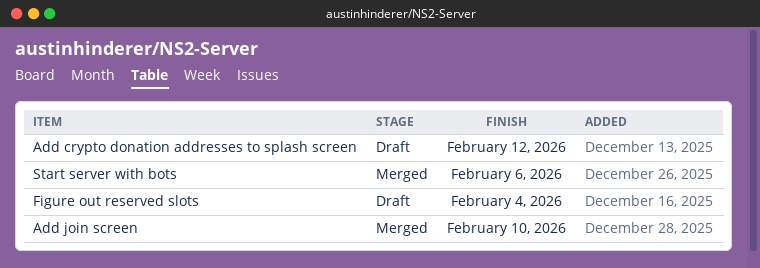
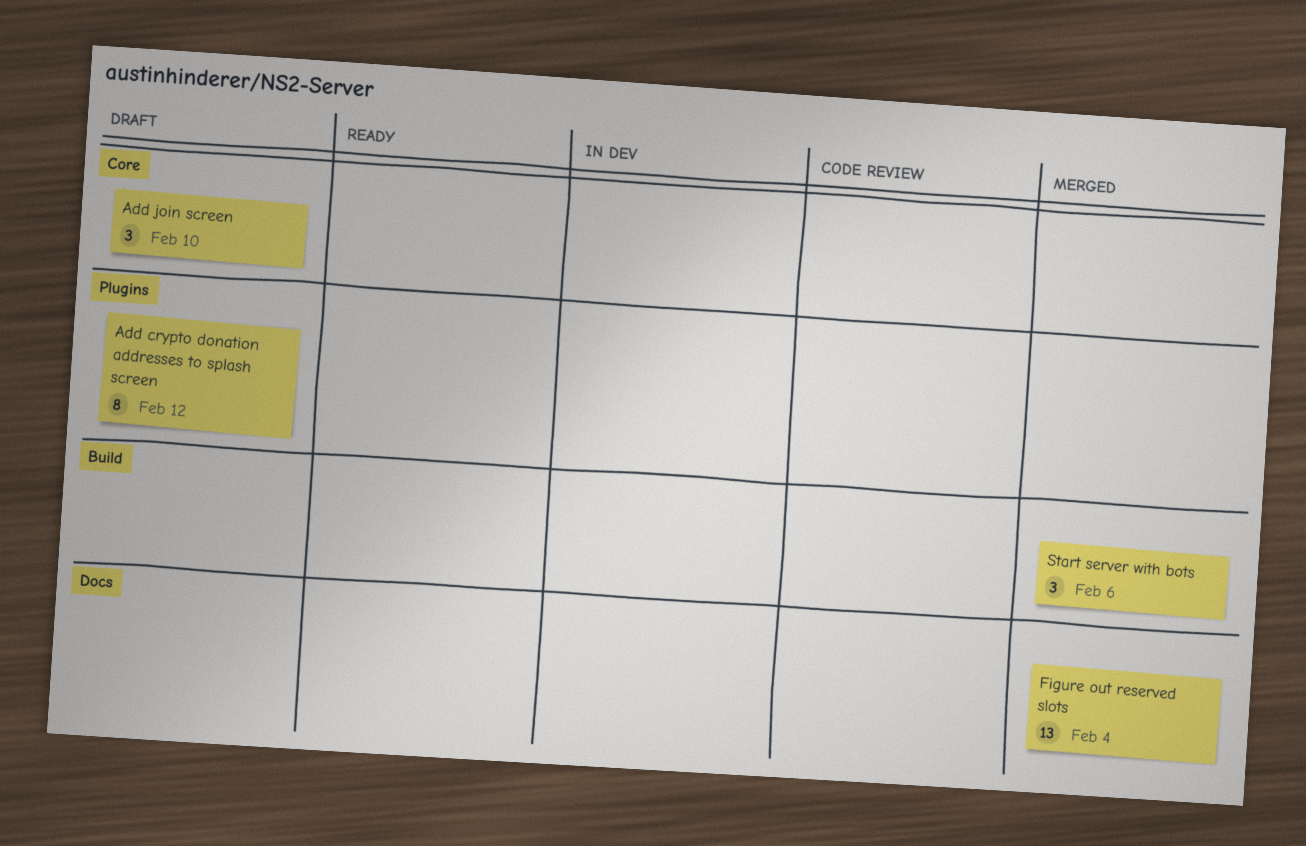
Add join screen, status: Merged -> Draft
Figure out reserved slots, status: Draft -> Merged

